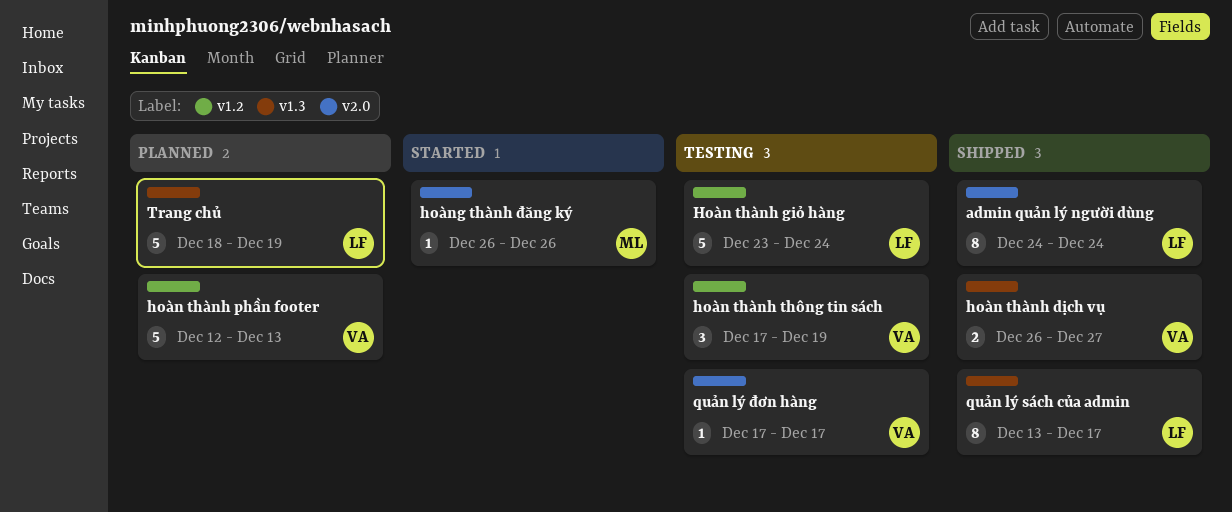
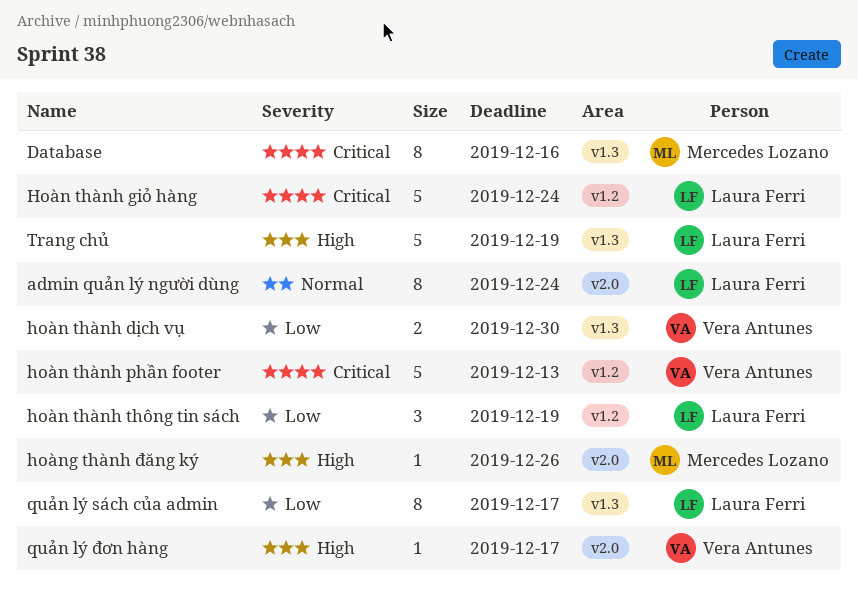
Database: none -> present
hoàn thành dịch vụ, due: Dec 27 -> Dec 30
hoàn thành thông tin sách, owner: Vera Antunes -> Laura Ferri

